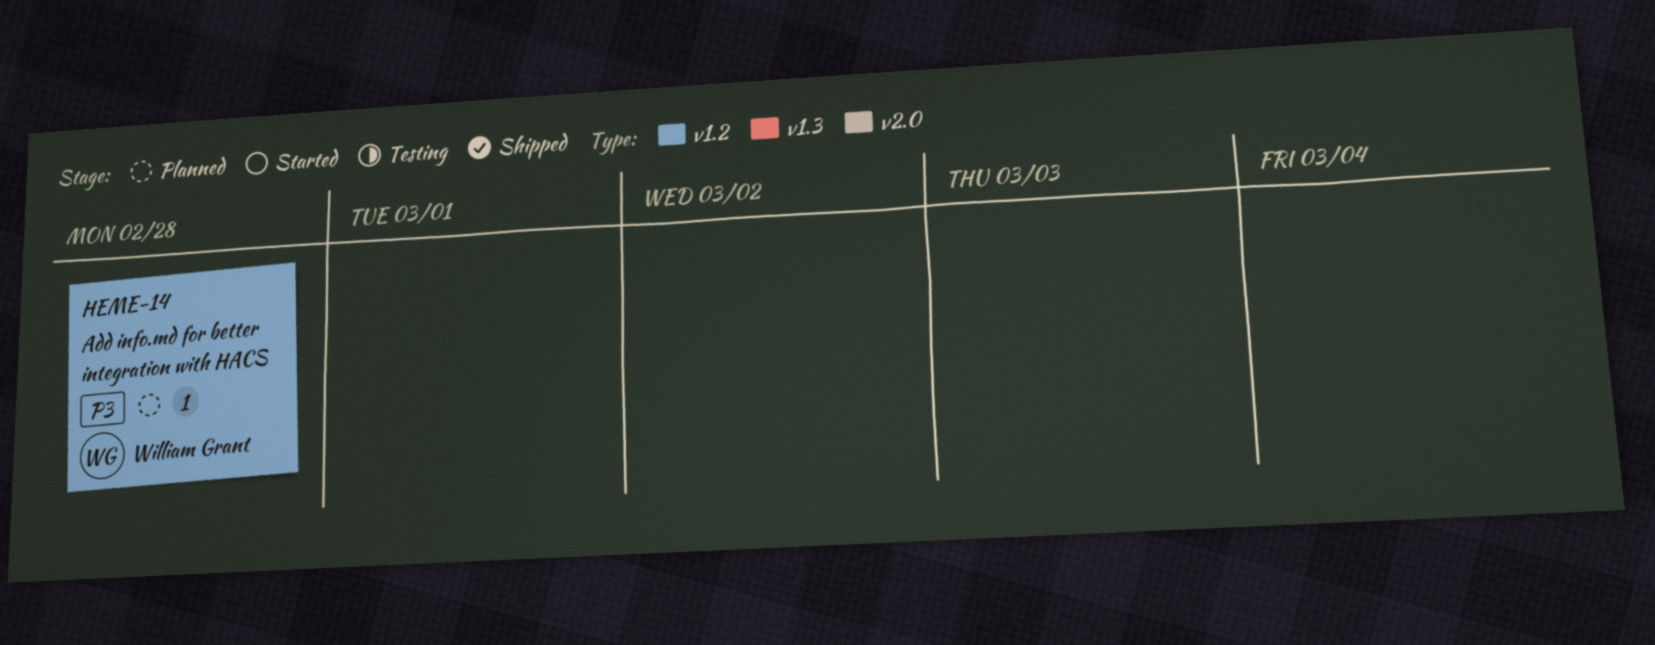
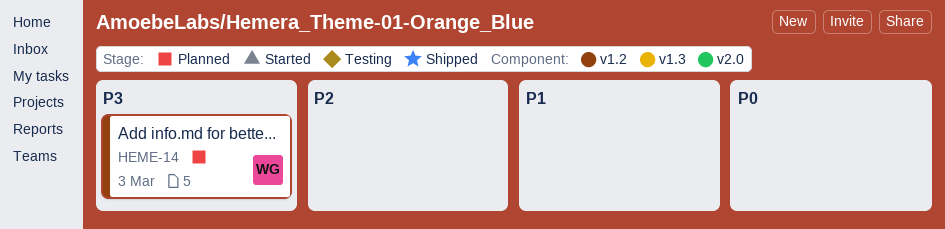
HEME-14, due: Feb 28 -> Mar 3

